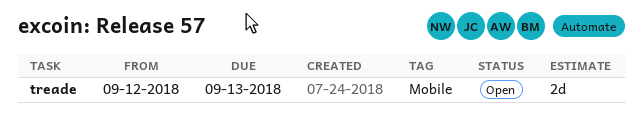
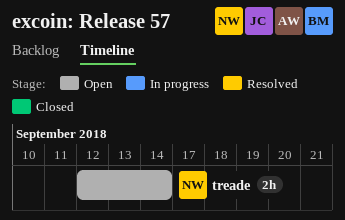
treade, estimate: 2d -> 2h
treade, due: Sep 13 -> Sep 14

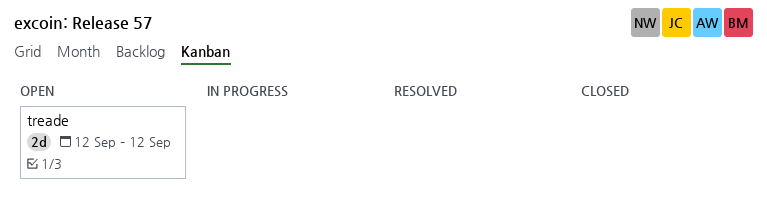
treade, estimate: 2h -> 2d
treade, due: Sep 14 -> Sep 12

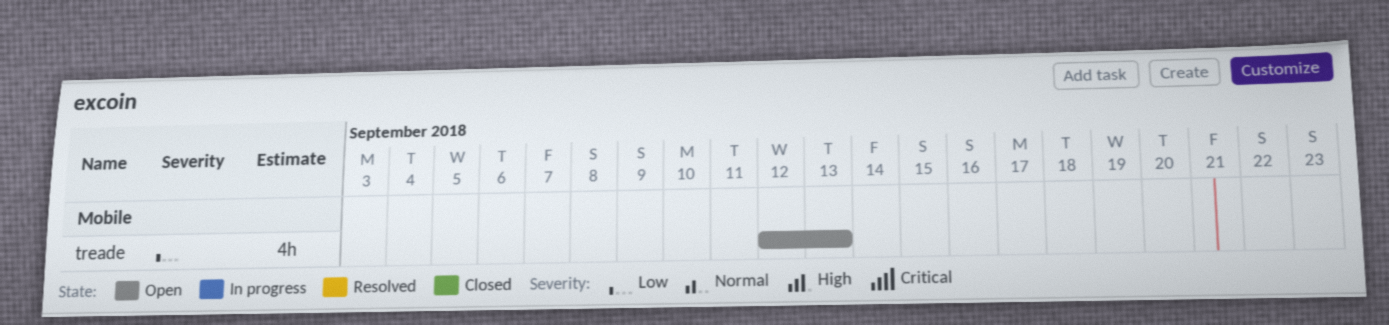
treade, estimate: 2d -> 4h
treade, due: Sep 12 -> Sep 13

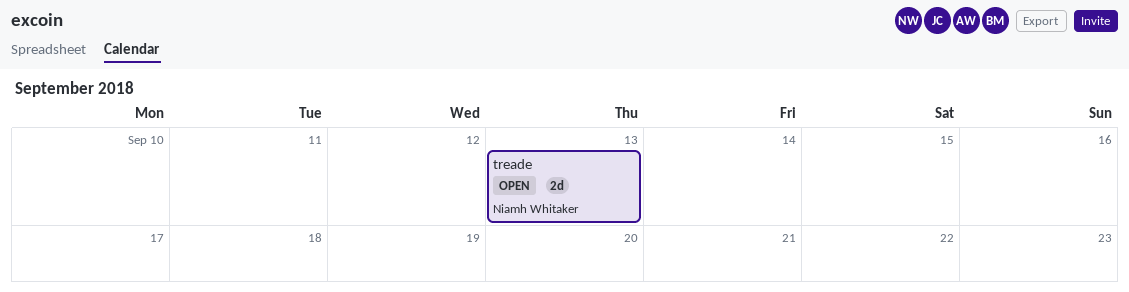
treade, estimate: 4h -> 2d

